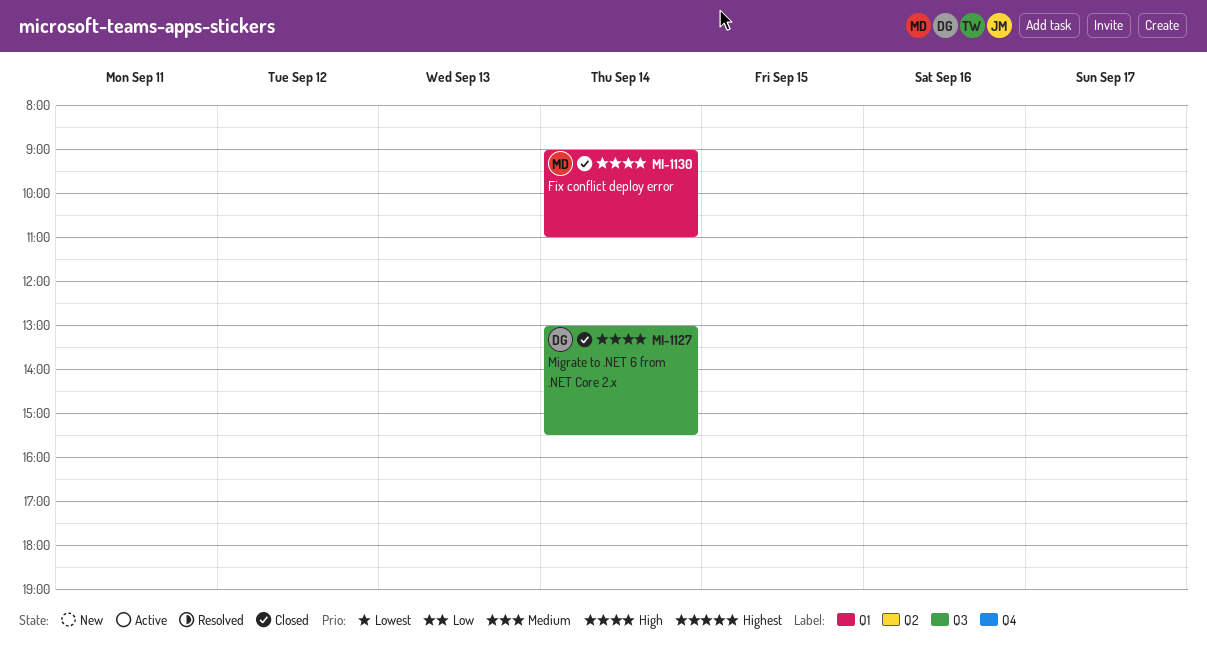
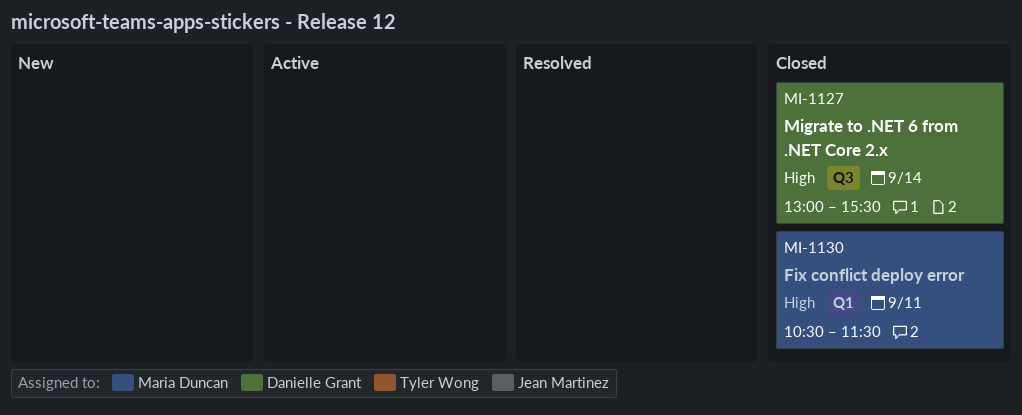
MI-1130, day: Sep 14 -> Sep 11
MI-1130, begins: 09:00 -> 10:30
MI-1130, ends: 11:00 -> 11:30

